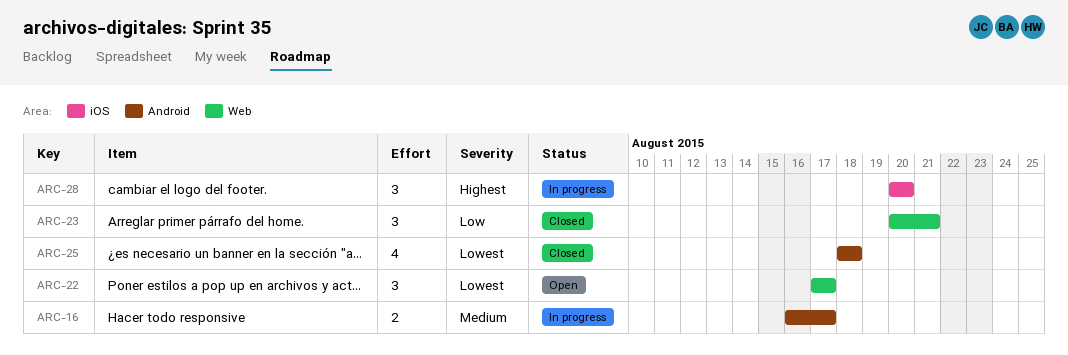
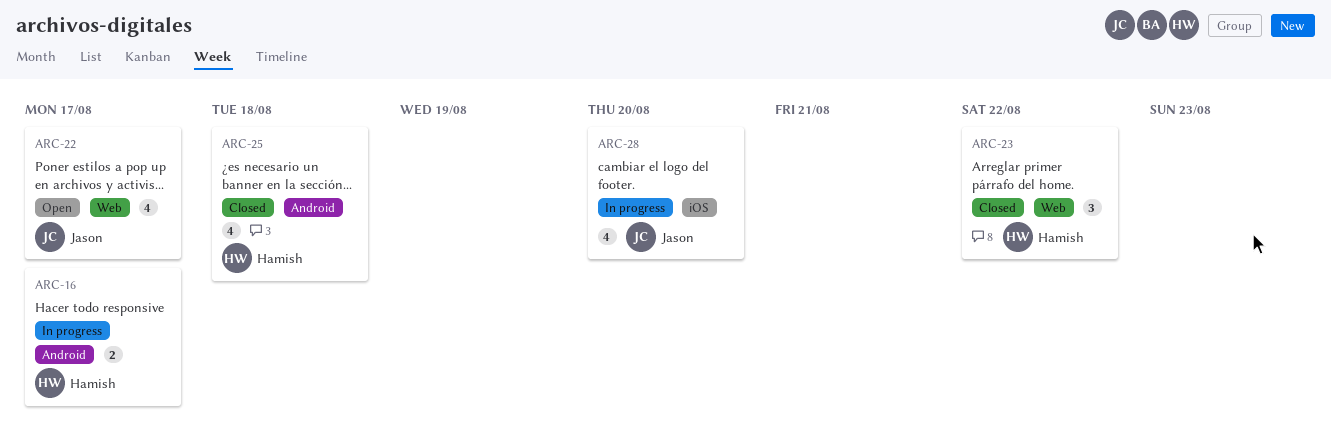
ARC-22, estimate: 3 -> 4
ARC-23, due: Aug 21 -> Aug 22
ARC-28, estimate: 3 -> 4

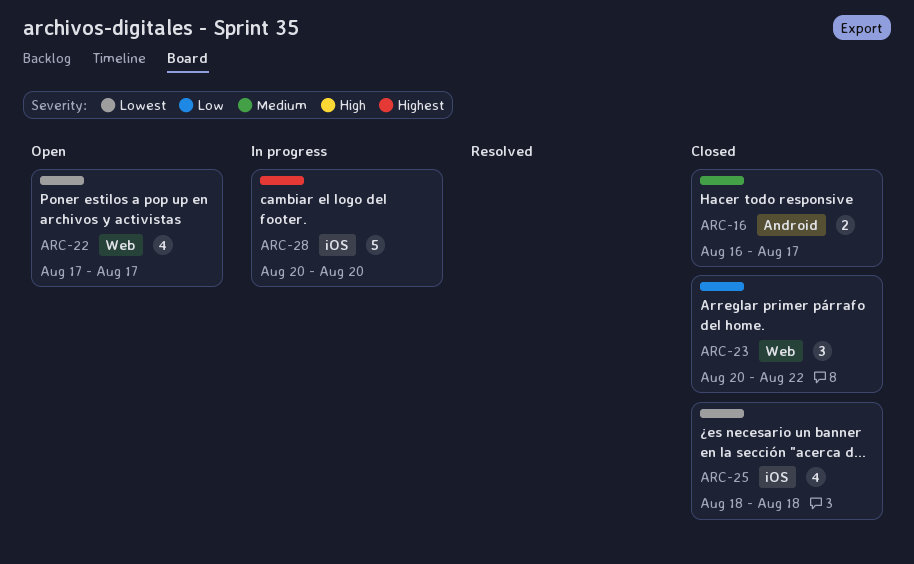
ARC-16, status: In progress -> Closed
ARC-25, label: Android -> iOS
ARC-28, estimate: 4 -> 5

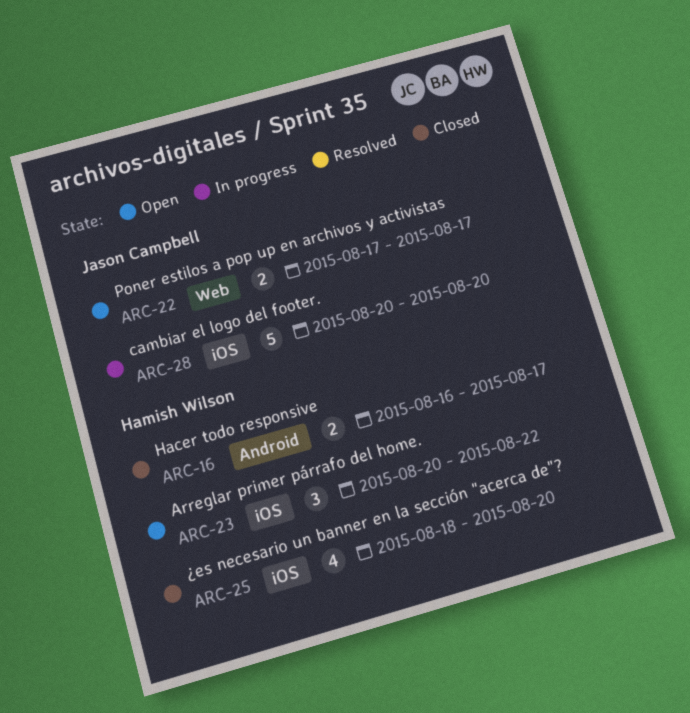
ARC-22, estimate: 4 -> 2
ARC-23, status: Closed -> Open
ARC-23, label: Web -> iOS
ARC-25, due: Aug 18 -> Aug 20

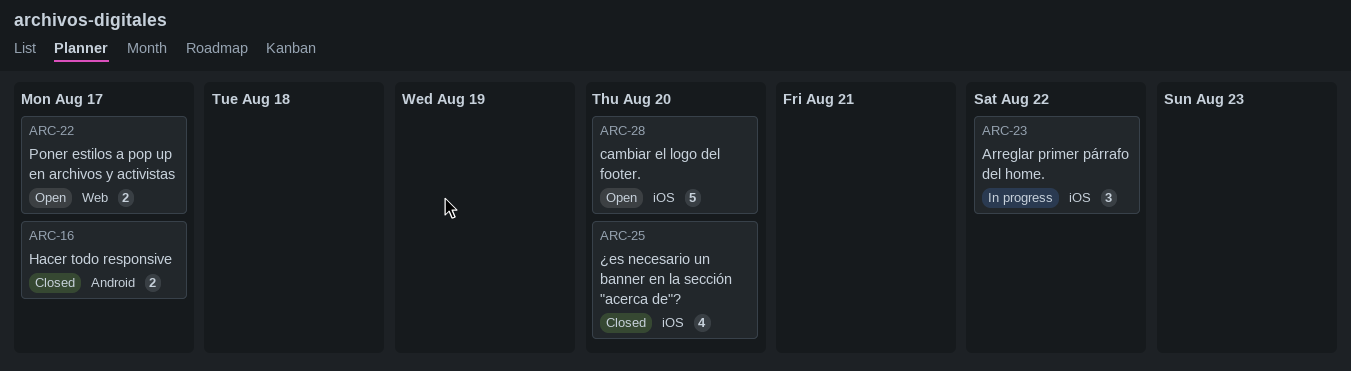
ARC-23, status: Open -> In progress
ARC-28, status: In progress -> Open

